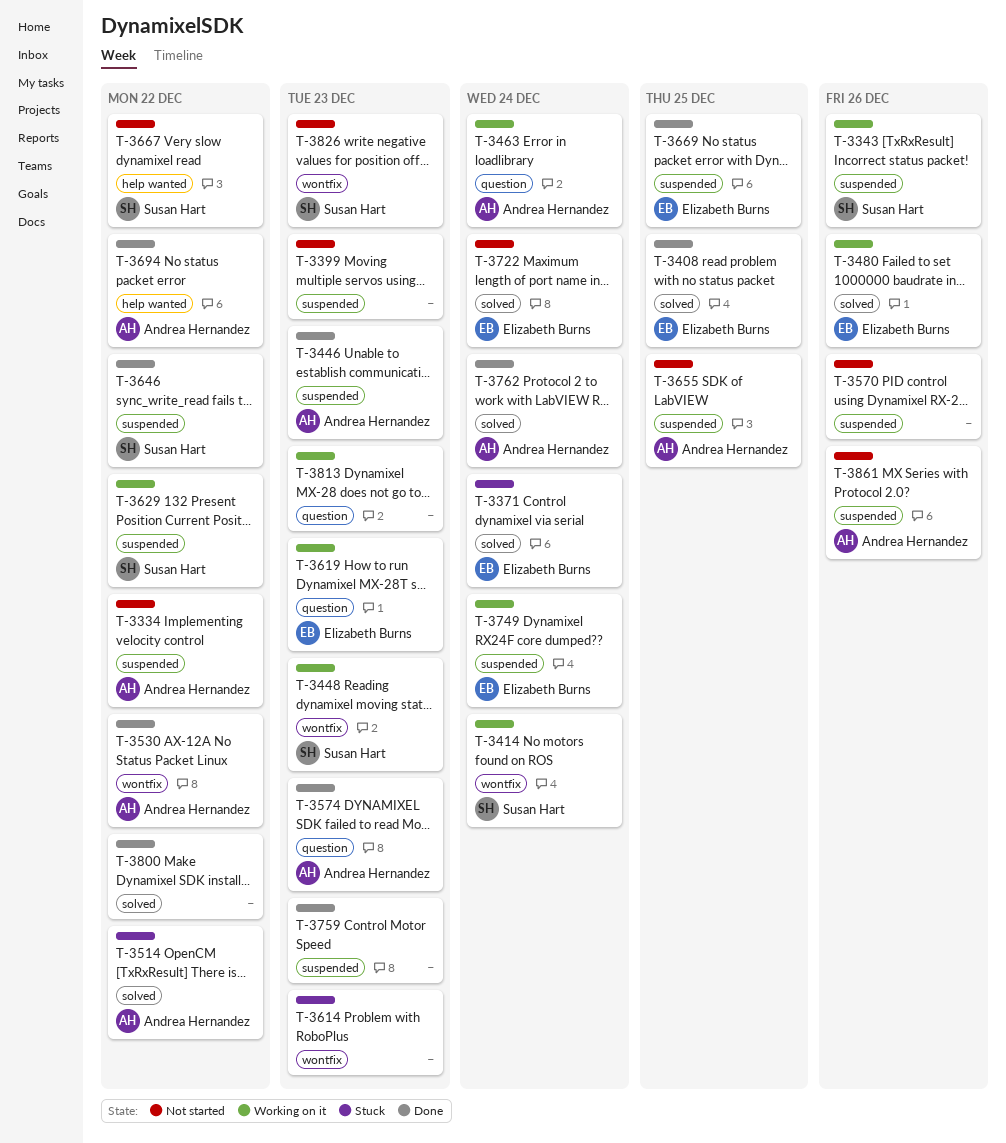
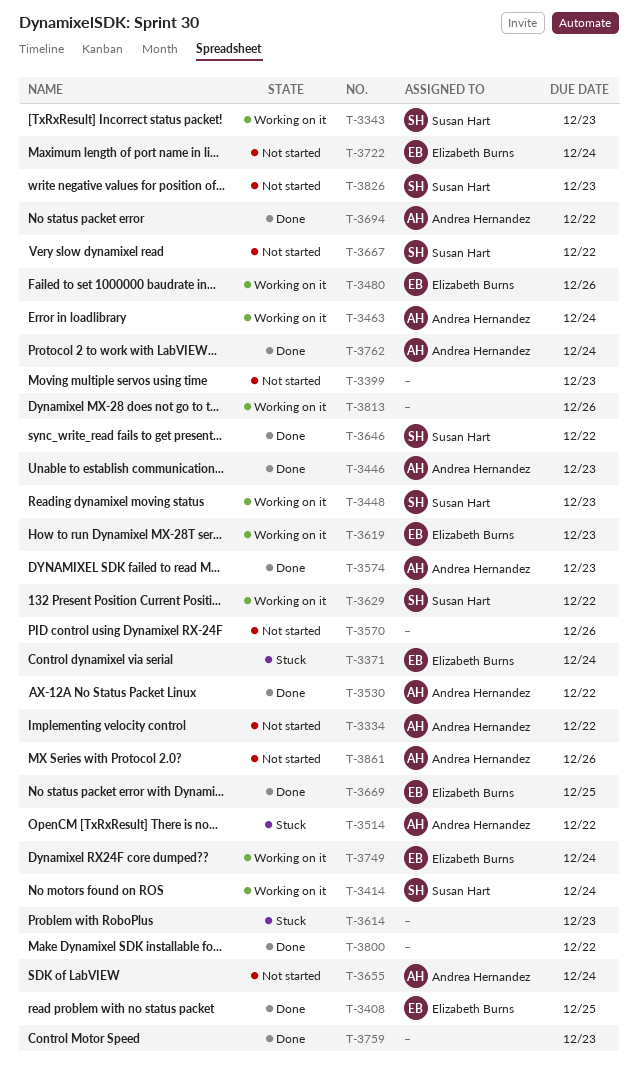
T-3343, due: Dec 26 -> Dec 23
T-3655, due: Dec 25 -> Dec 24
T-3813, due: Dec 23 -> Dec 26

